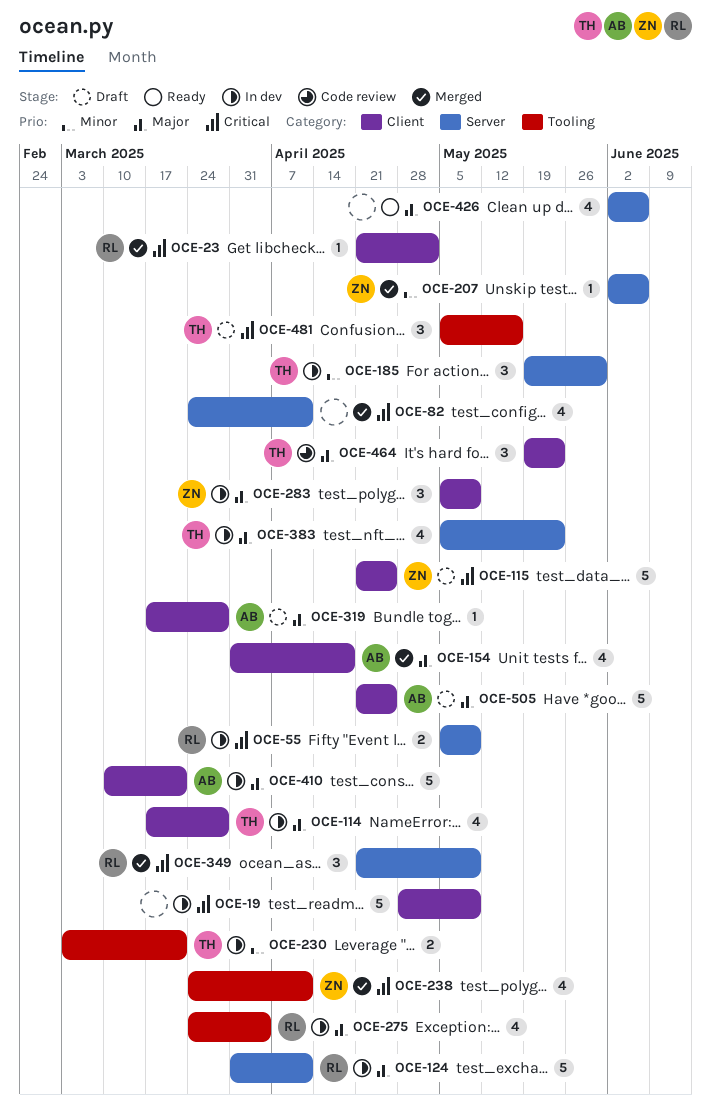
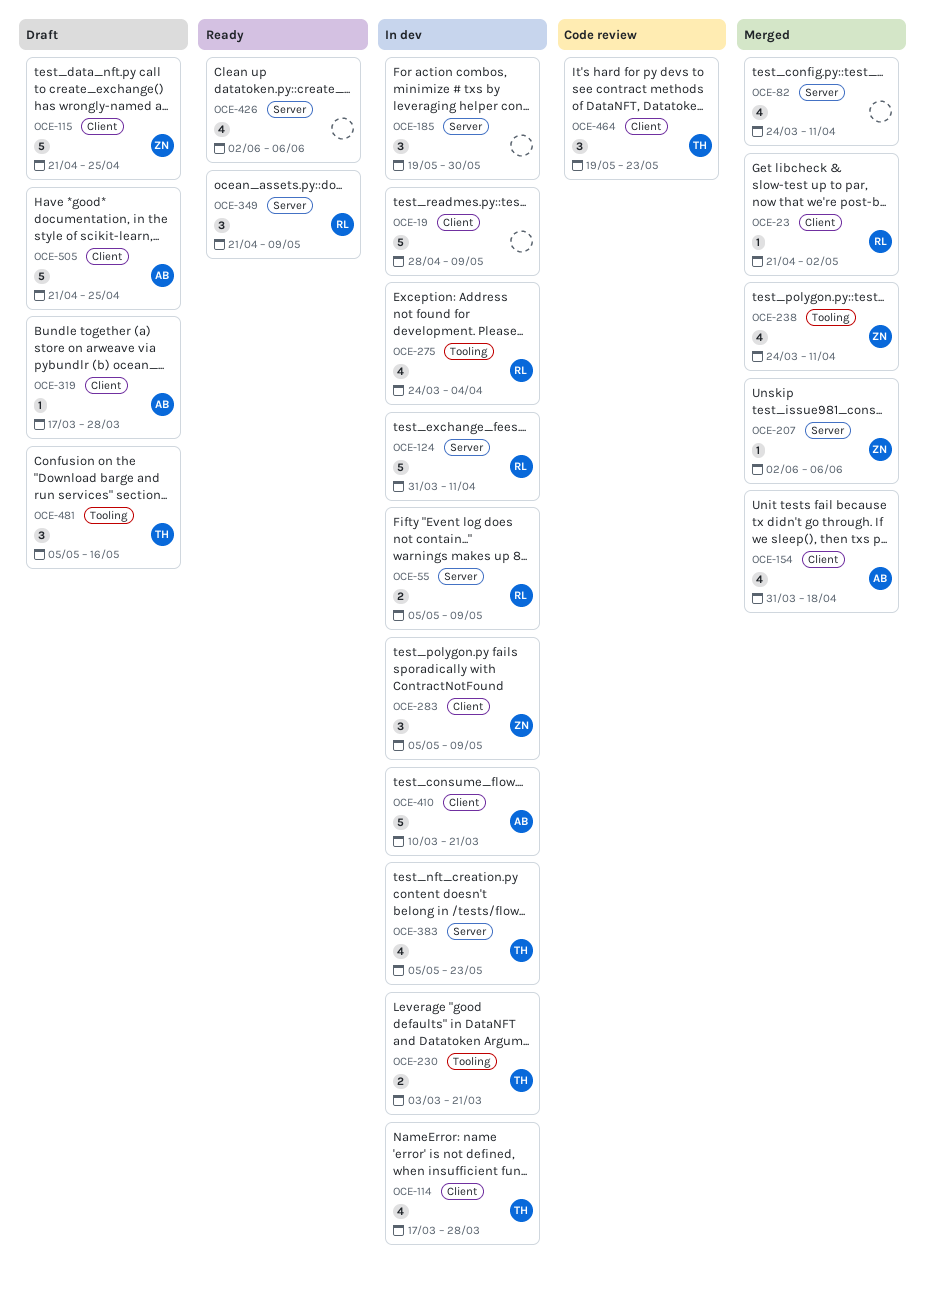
OCE-185, owner: TH -> none
OCE-349, status: Merged -> Ready

